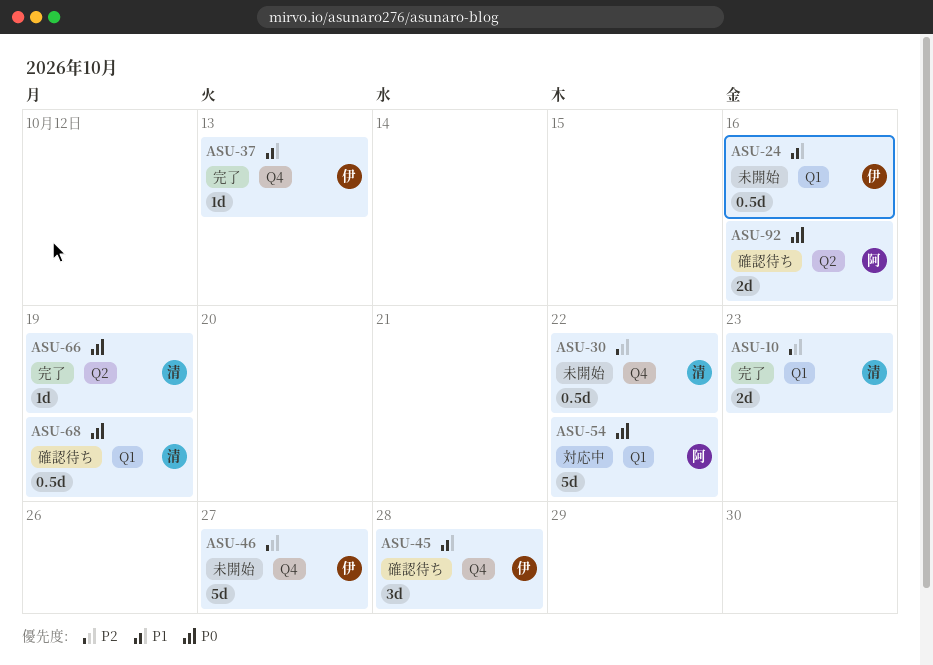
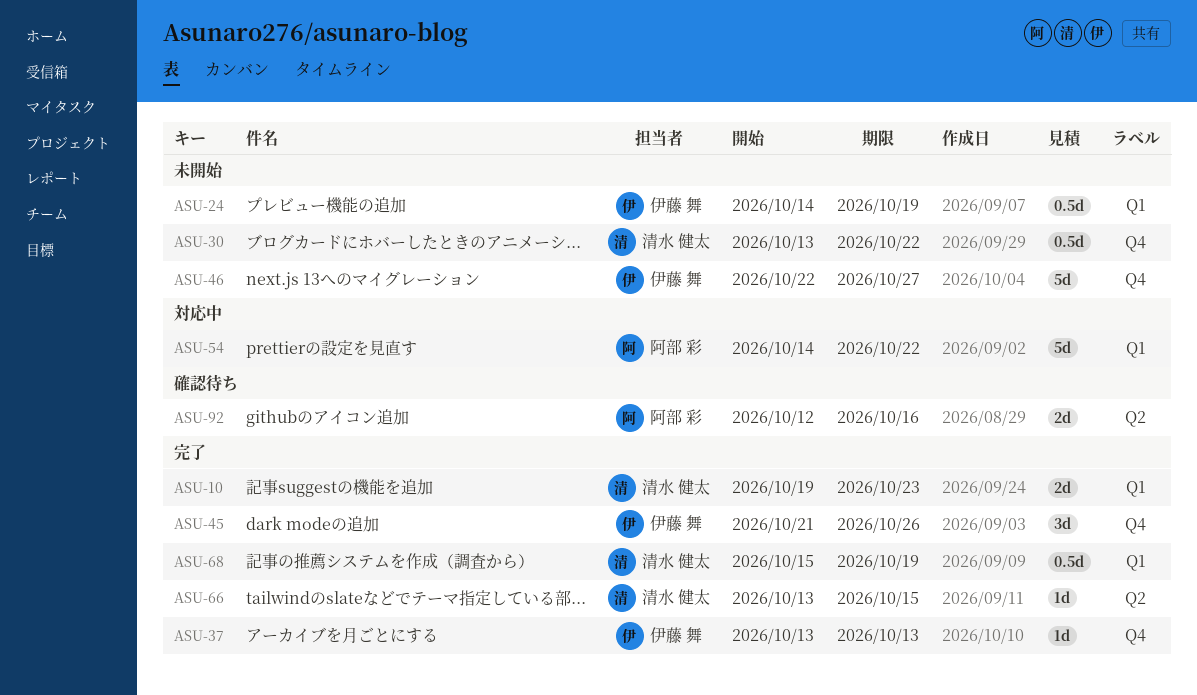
ASU-24, due: Oct 16 -> Oct 19
ASU-45, status: 確認待ち -> 完了
ASU-45, due: Oct 28 -> Oct 26
ASU-66, due: Oct 19 -> Oct 15
ASU-68, status: 確認待ち -> 完了

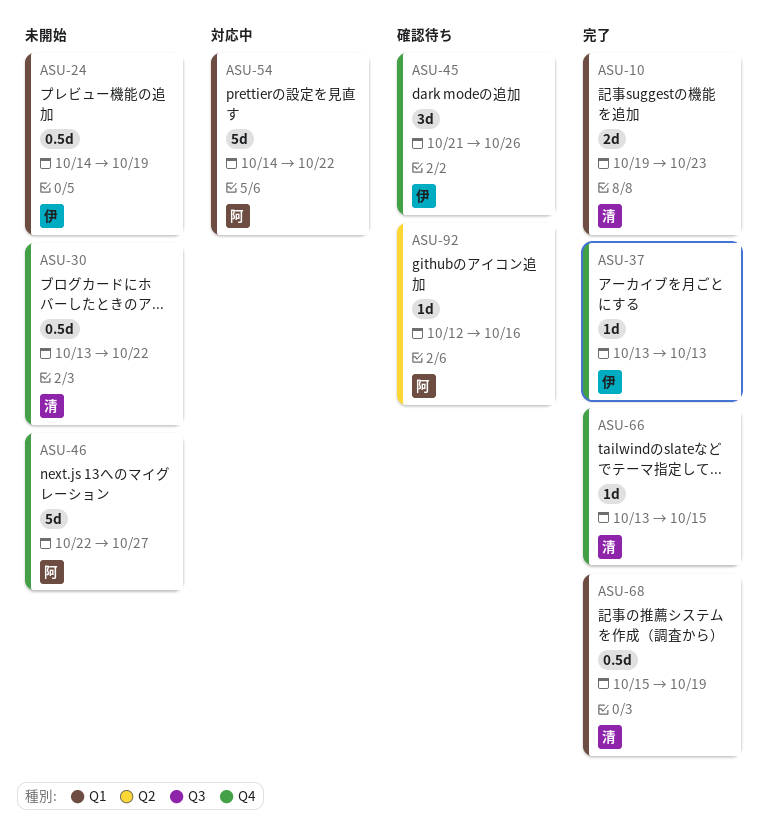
ASU-45, status: 完了 -> 確認待ち
ASU-46, owner: 伊藤 舞 -> 阿部 彩
ASU-66, label: Q2 -> Q4
ASU-92, estimate: 2d -> 1d

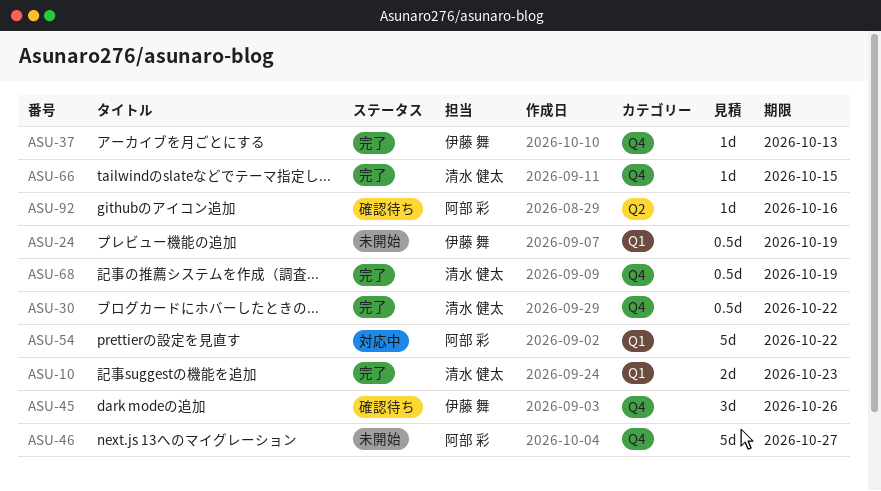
ASU-30, status: 未開始 -> 完了
ASU-68, label: Q1 -> Q4

